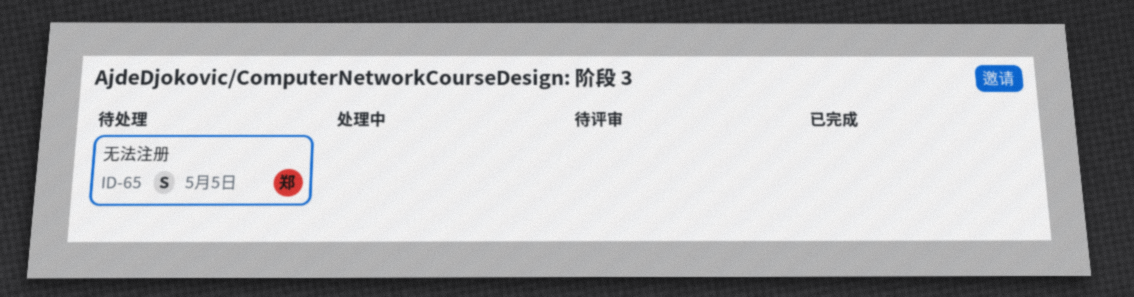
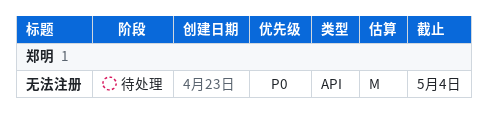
无法注册, estimate: S -> M
无法注册, due: May 5 -> May 4

